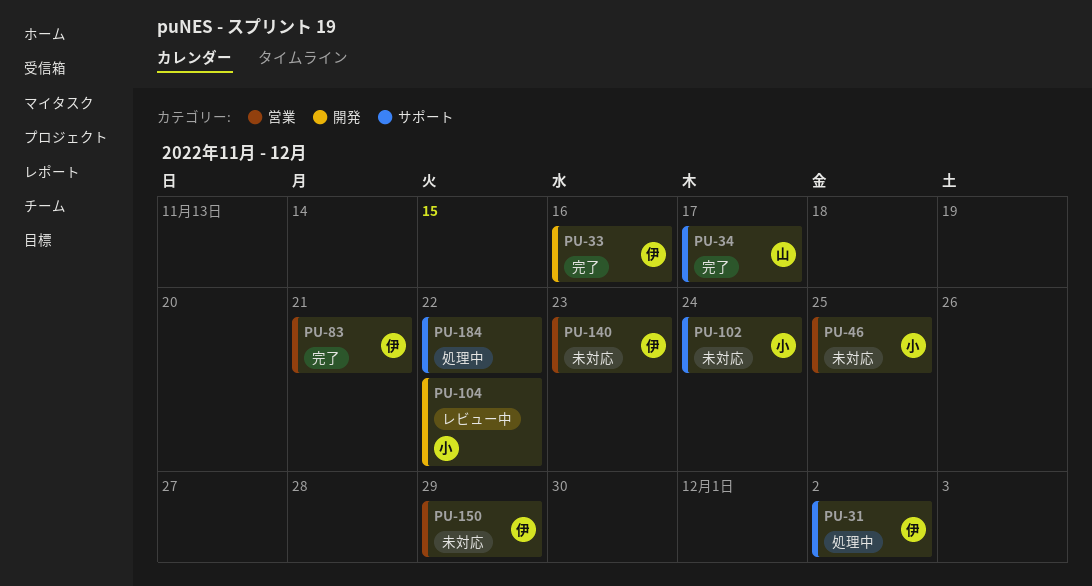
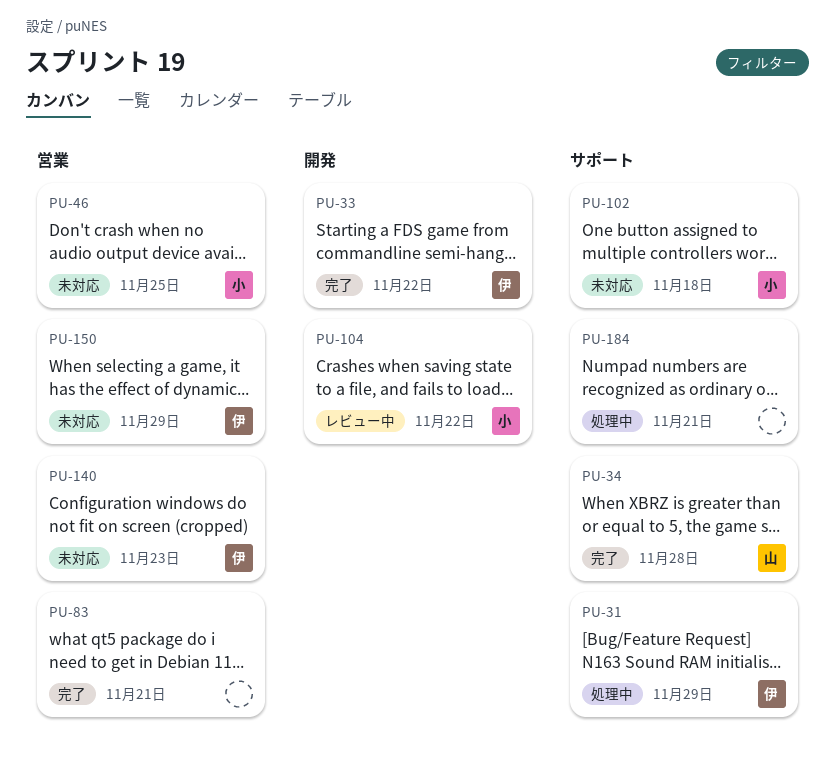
PU-31, due: Dec 2 -> Nov 29
PU-33, due: Nov 16 -> Nov 22
PU-34, due: Nov 17 -> Nov 28
PU-83, owner: 伊 -> none
PU-102, due: Nov 24 -> Nov 18
PU-184, due: Nov 22 -> Nov 21

